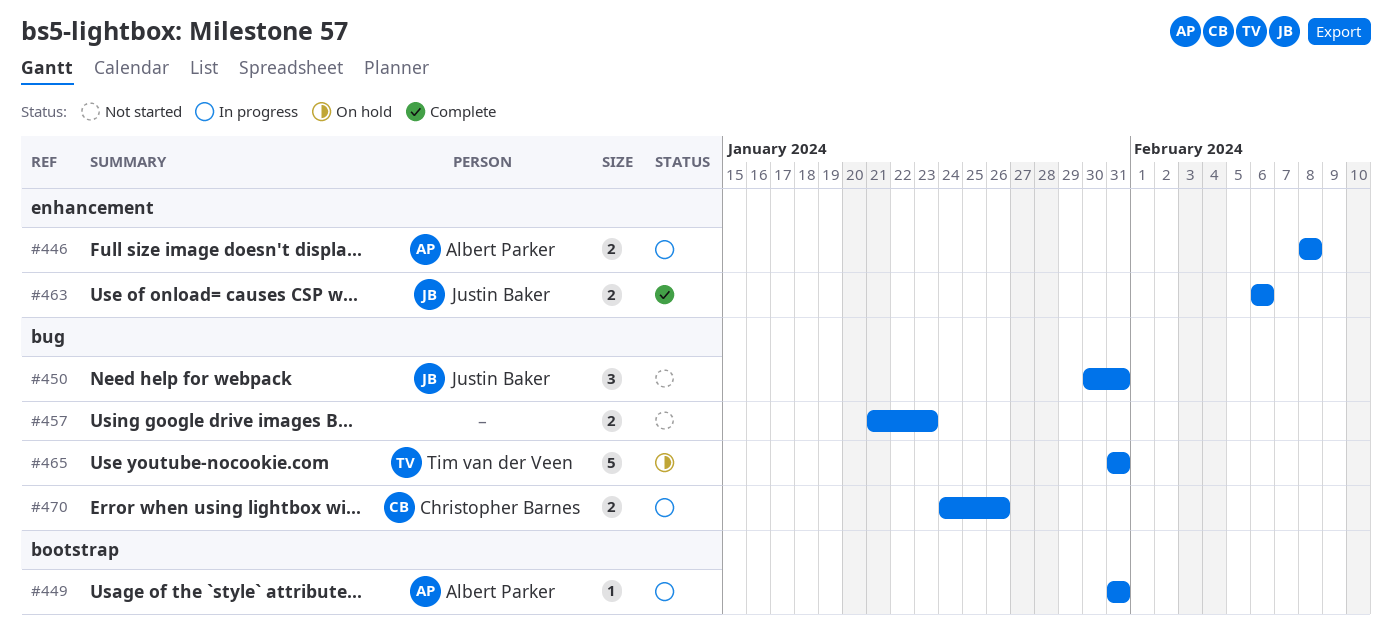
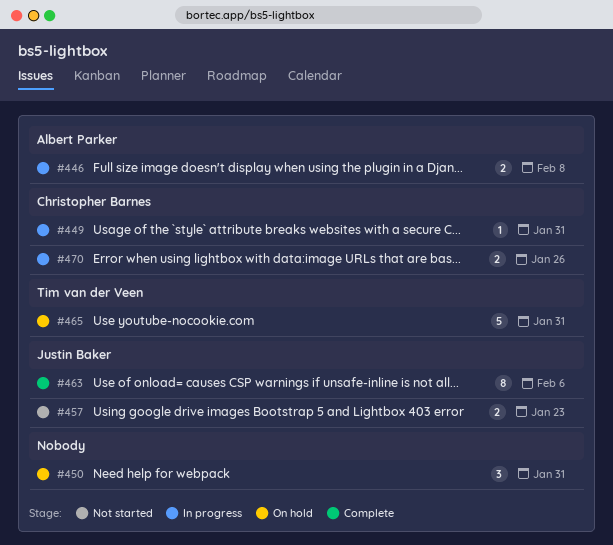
#449, owner: Albert Parker -> Christopher Barnes
#450, status: Not started -> On hold
#450, owner: Justin Baker -> none
#457, owner: none -> Justin Baker
#463, estimate: 2 -> 8

